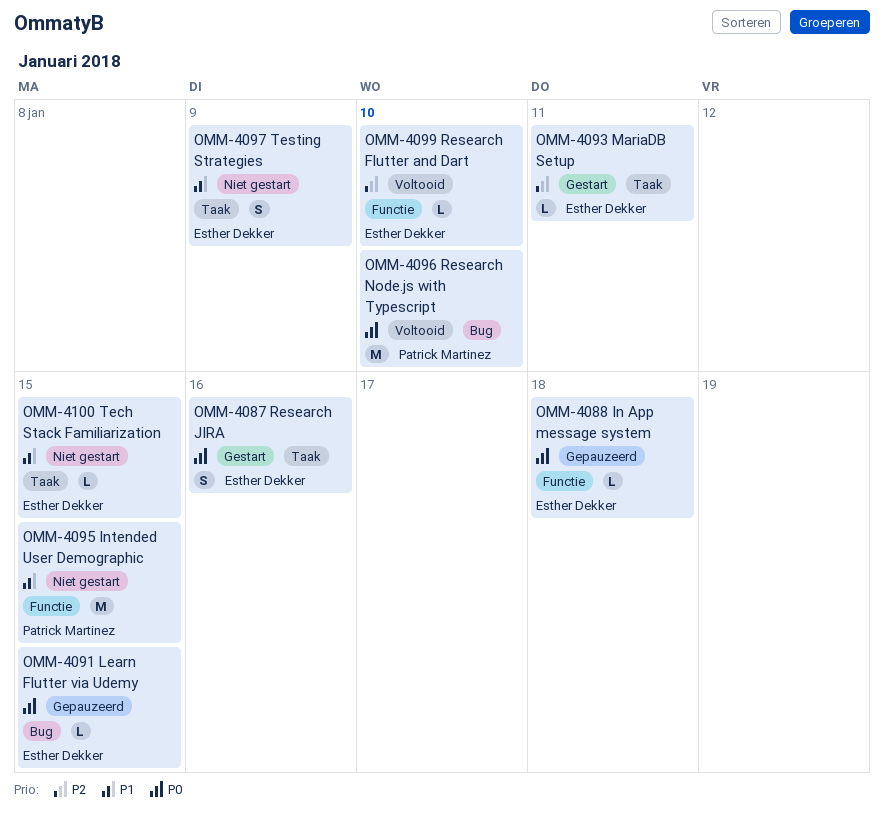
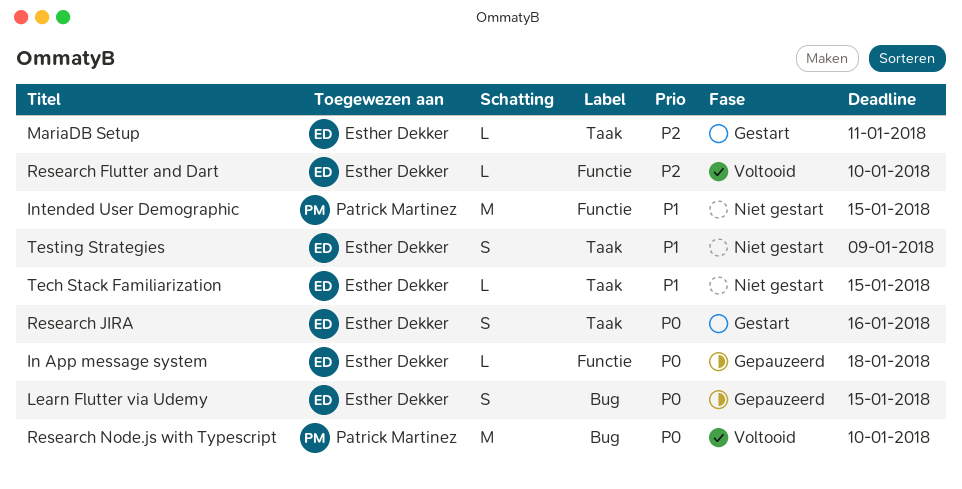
Learn Flutter via Udemy, estimate: L -> S

